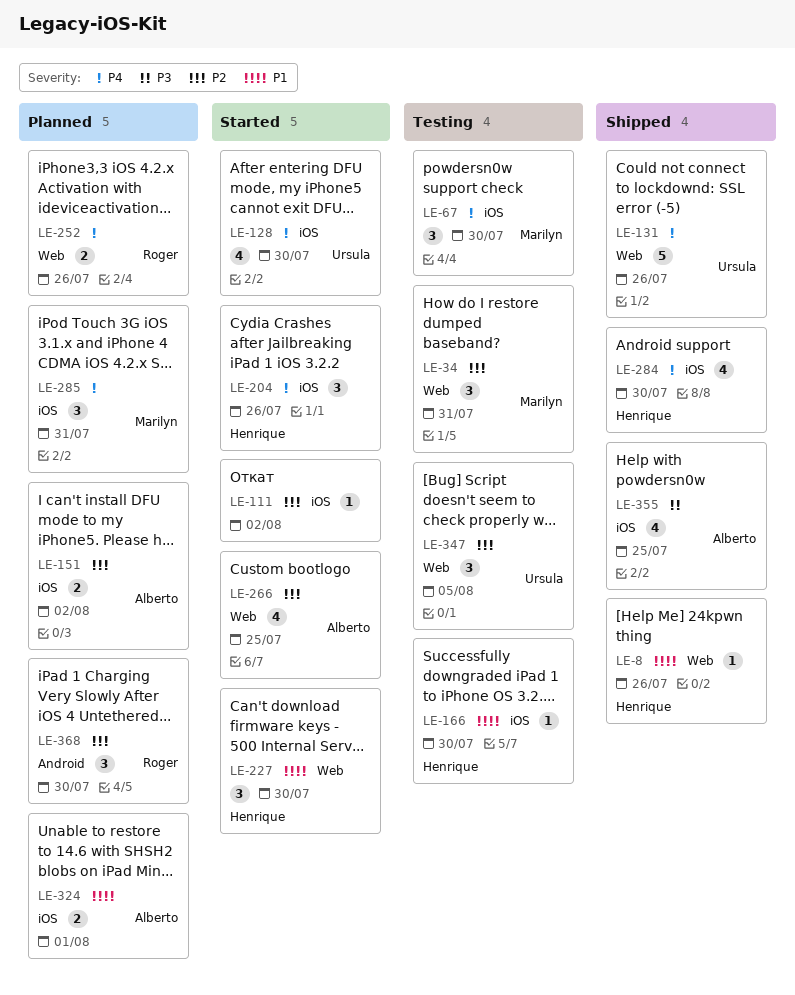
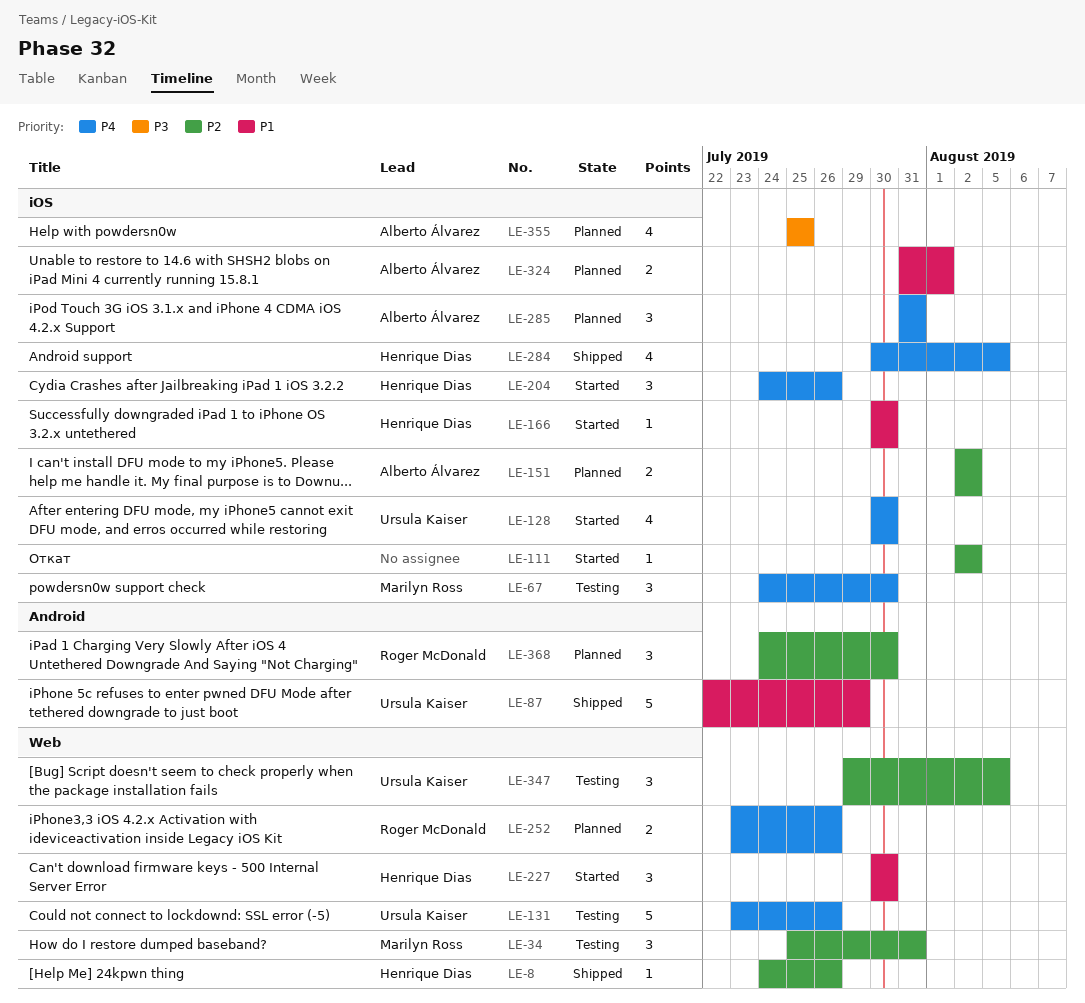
LE-8, priority: P1 -> P2
LE-87: none -> present
LE-131, status: Shipped -> Testing
LE-166, status: Testing -> Started
LE-266: present -> none
LE-284, due: Jul 30 -> Aug 5
LE-285, owner: Marilyn Ross -> Alberto Álvarez
LE-355, status: Shipped -> Planned

